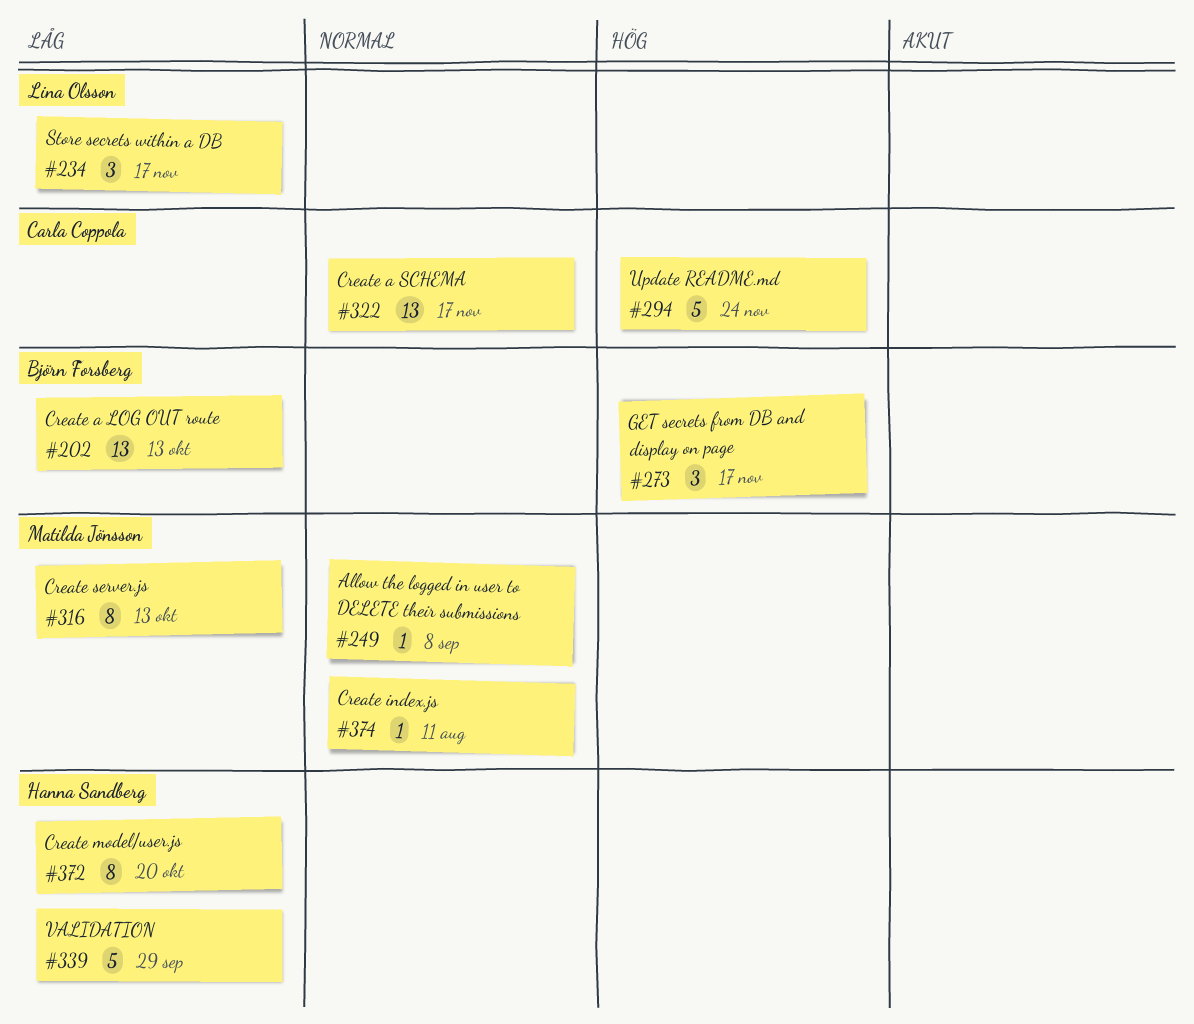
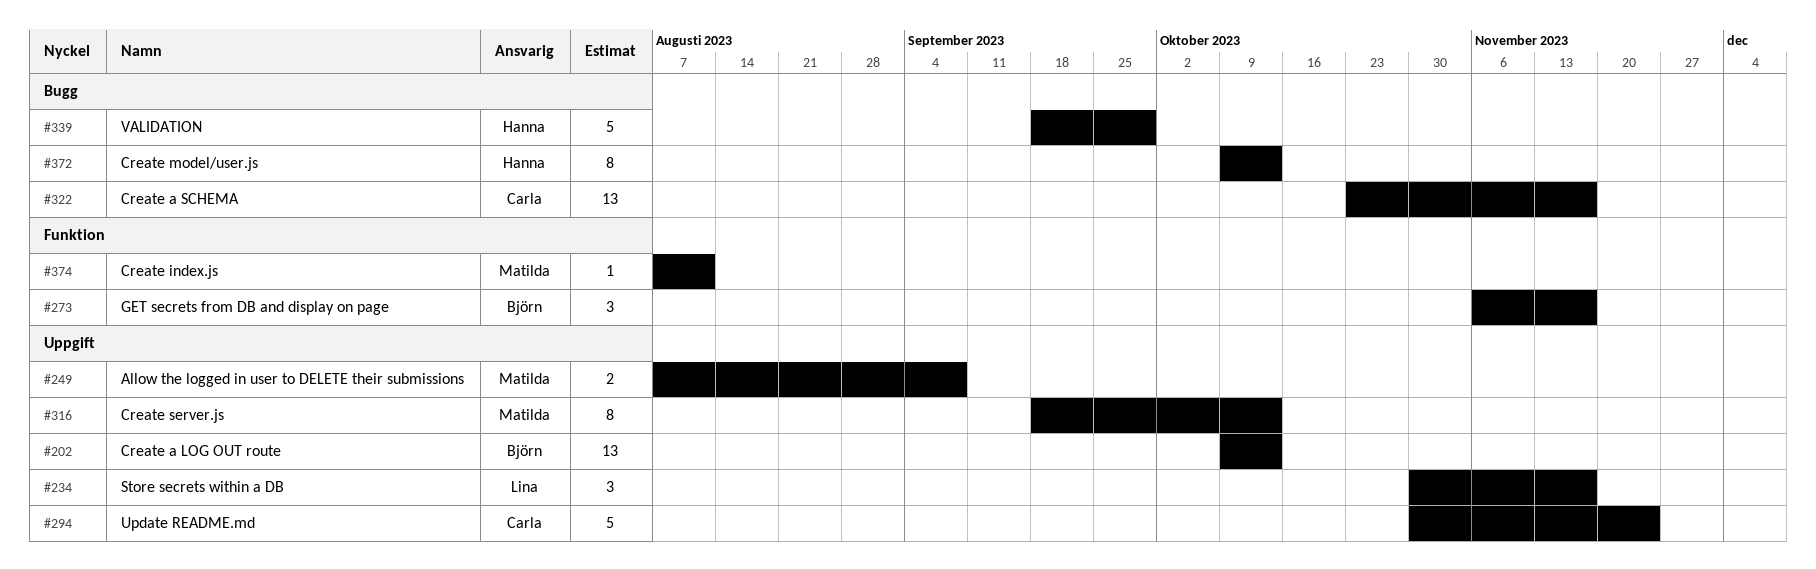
#249, estimate: 1 -> 2
#372, due: Oct 20 -> Oct 13

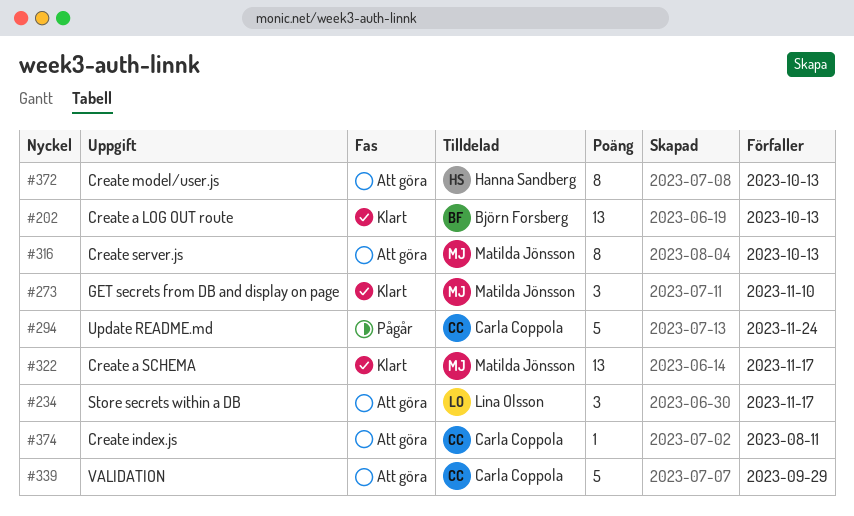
#249: present -> none
#273, owner: Björn Forsberg -> Matilda Jönsson
#273, due: Nov 17 -> Nov 10
#322, owner: Carla Coppola -> Matilda Jönsson
#339, owner: Hanna Sandberg -> Carla Coppola
#374, owner: Matilda Jönsson -> Carla Coppola

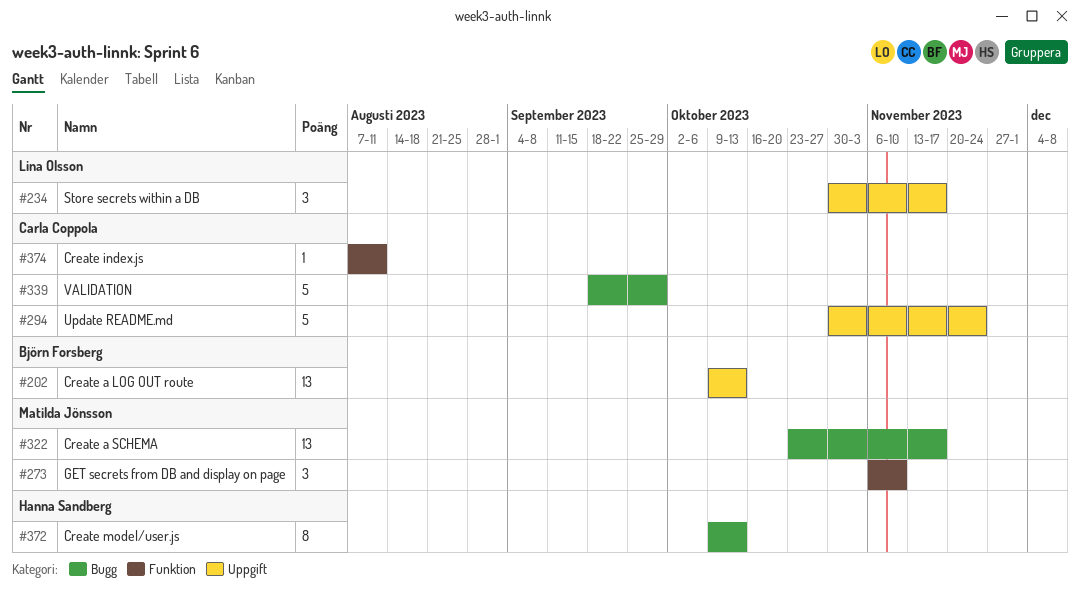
#316: present -> none

